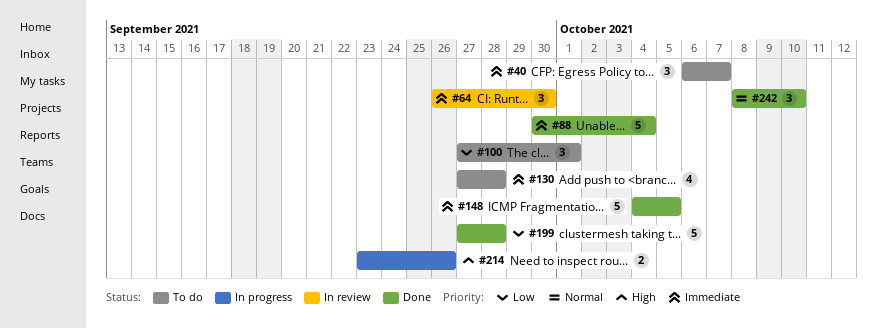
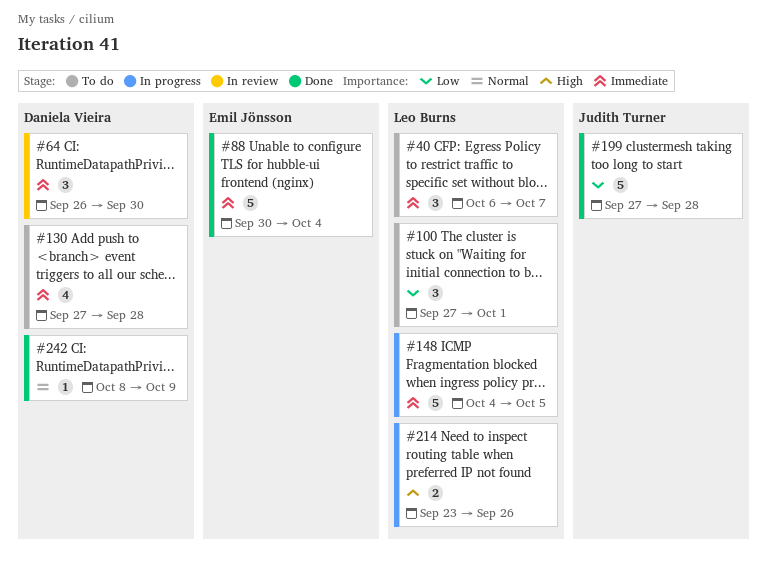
#148, status: Done -> In progress
#242, estimate: 3 -> 1
#242, due: Oct 10 -> Oct 9

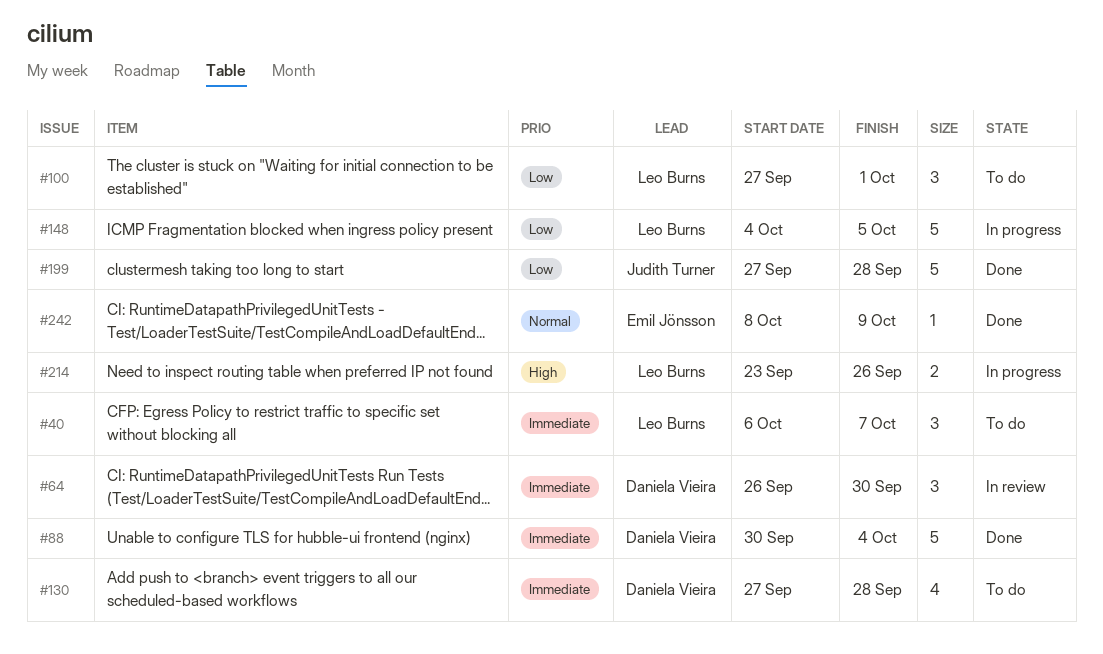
#88, owner: Emil Jönsson -> Daniela Vieira
#148, priority: Immediate -> Low
#242, owner: Daniela Vieira -> Emil Jönsson

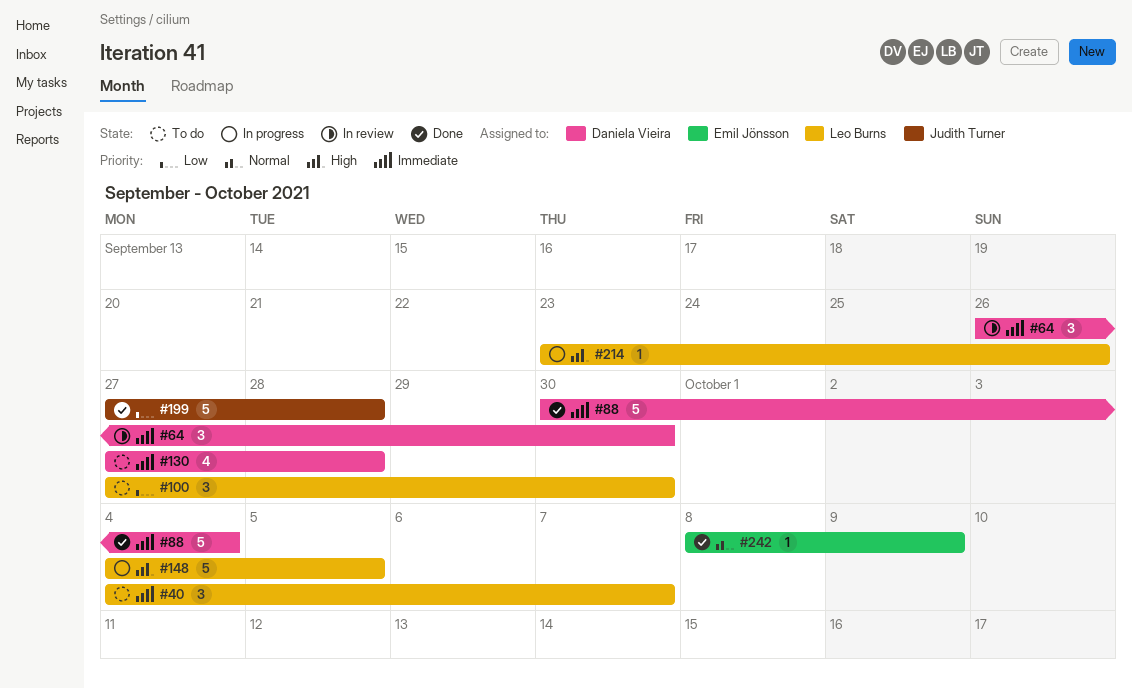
#40, start: Oct 6 -> Oct 4
#100, due: Oct 1 -> Sep 30
#148, priority: Low -> High
#214, estimate: 2 -> 1

